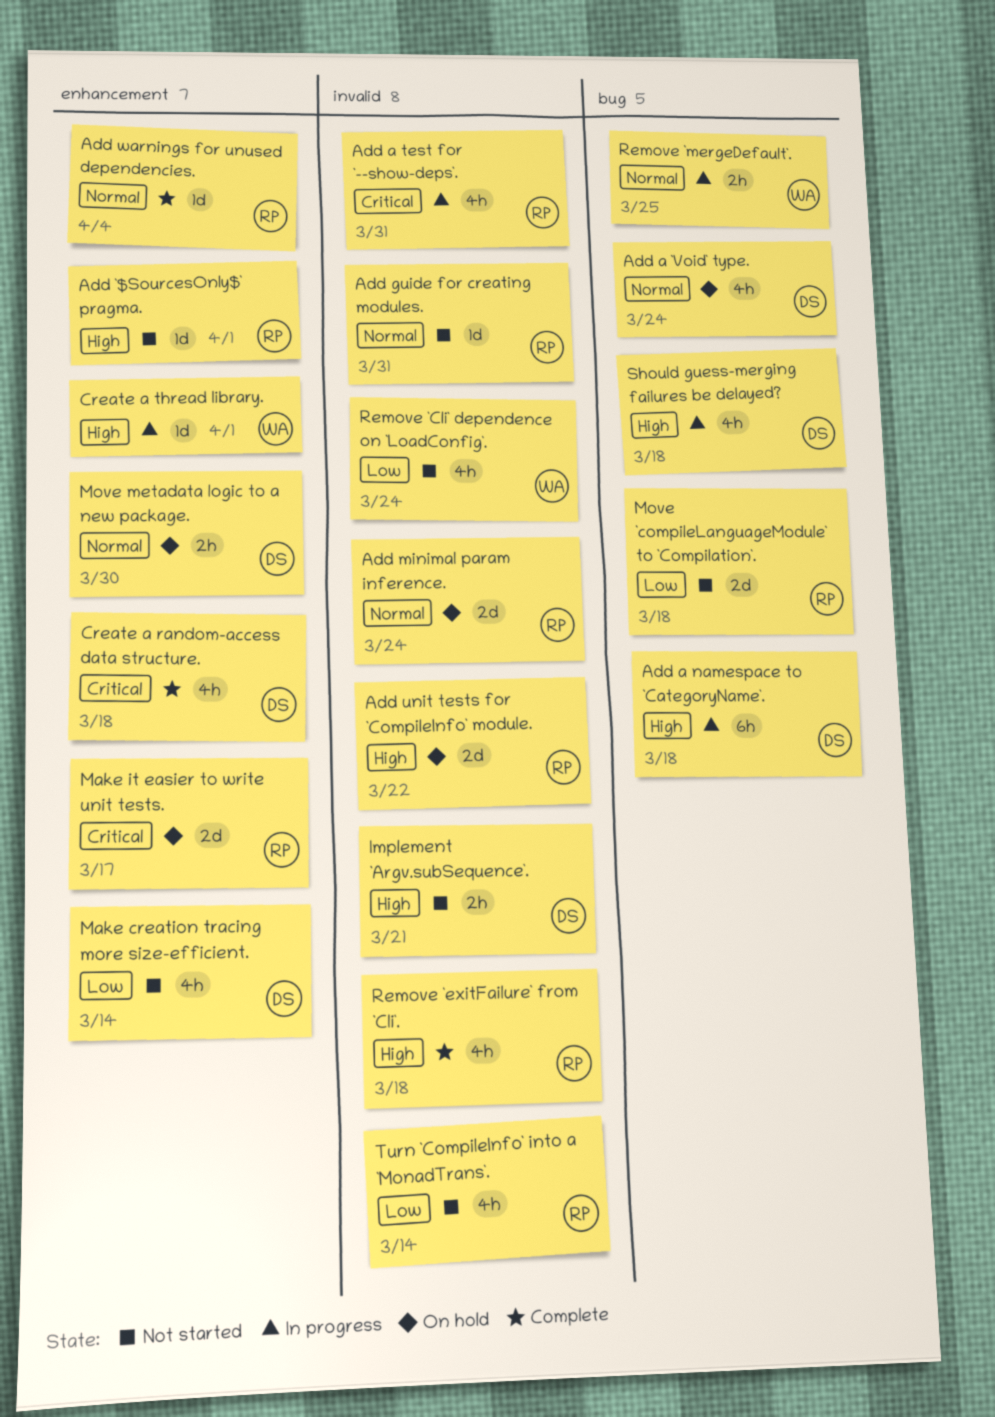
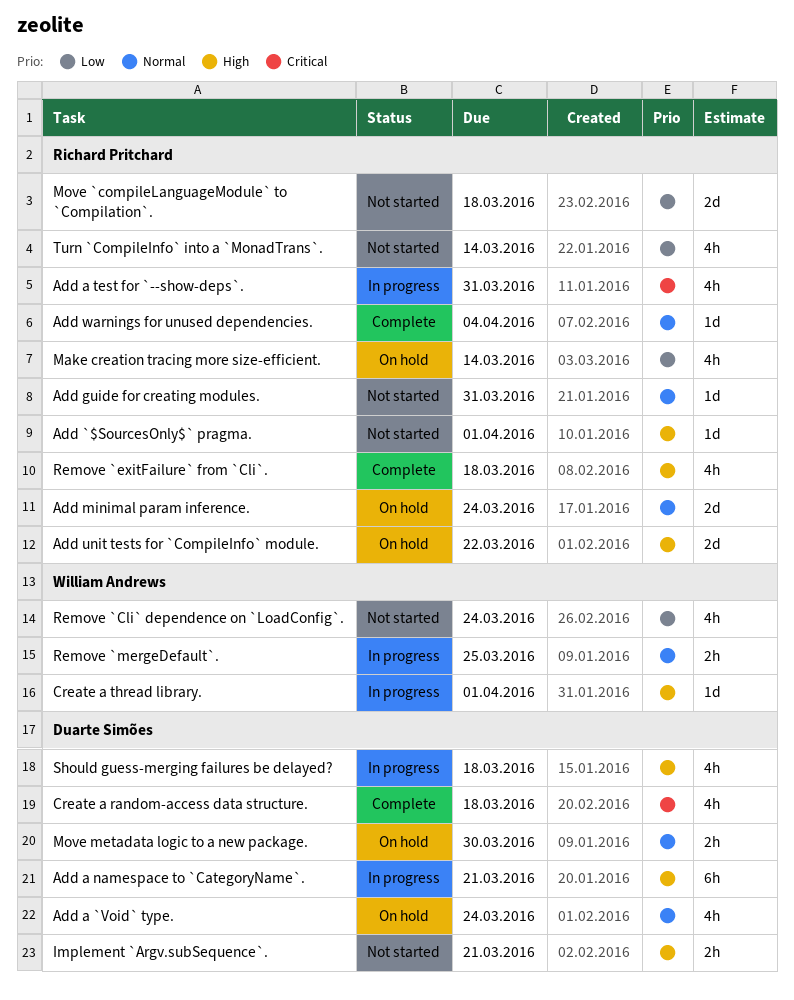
Add a namespace to `CategoryName`., due: Mar 18 -> Mar 21
Make creation tracing more size-efficient., status: Not started -> On hold
Make creation tracing more size-efficient., owner: Duarte Simões -> Richard Pritchard
Make it easier to write unit tests.: present -> none

